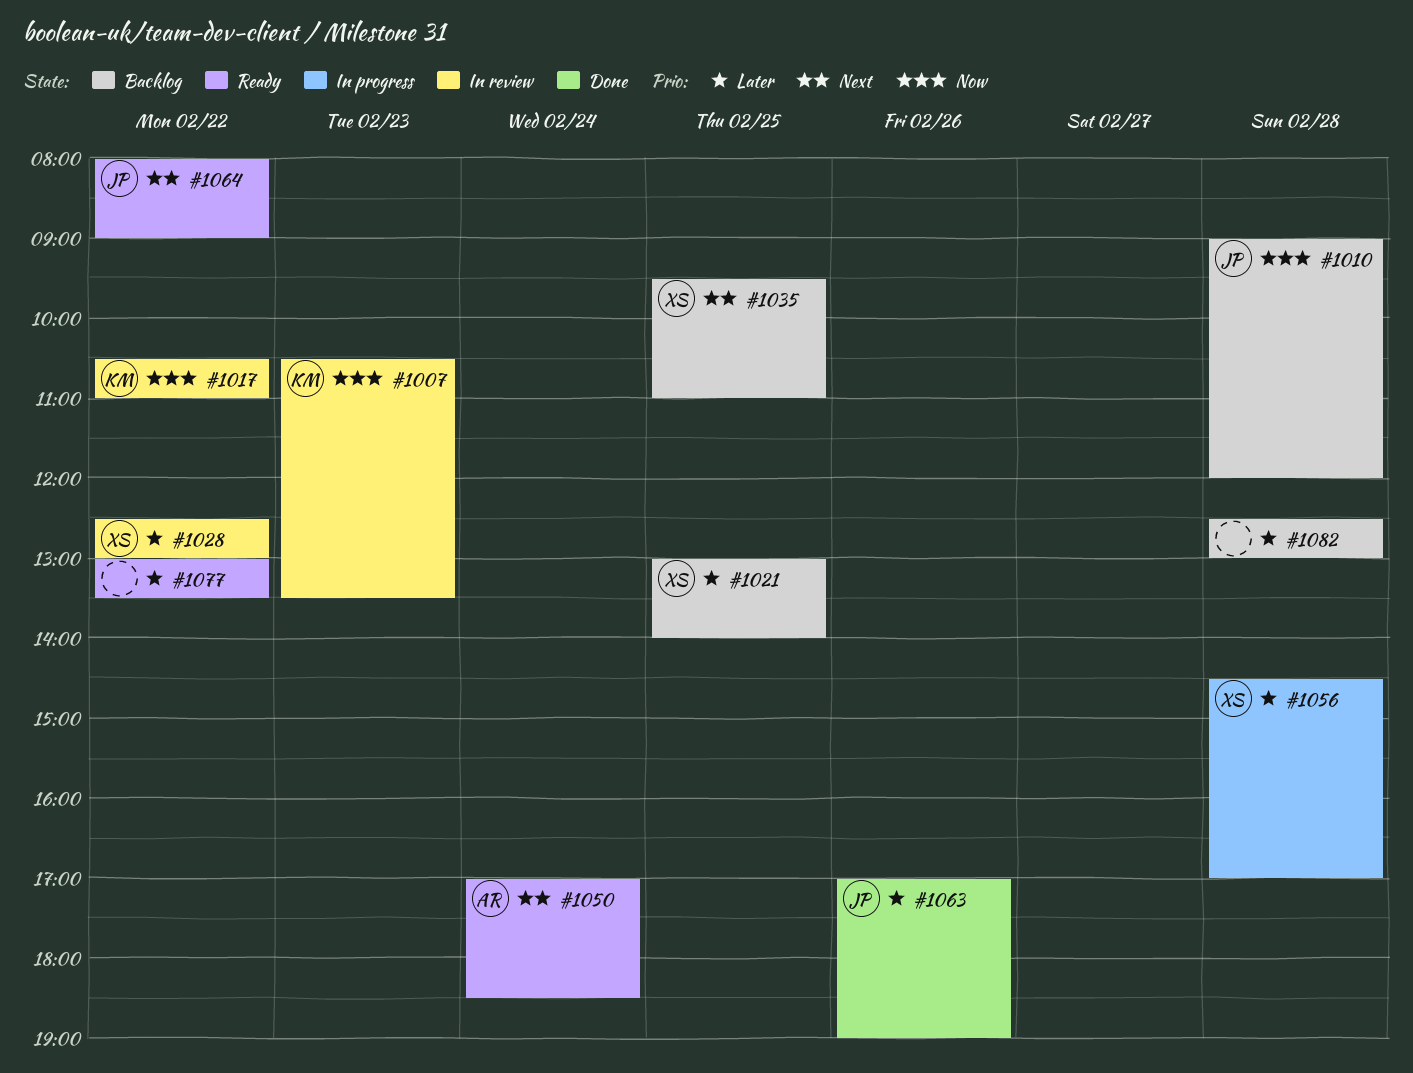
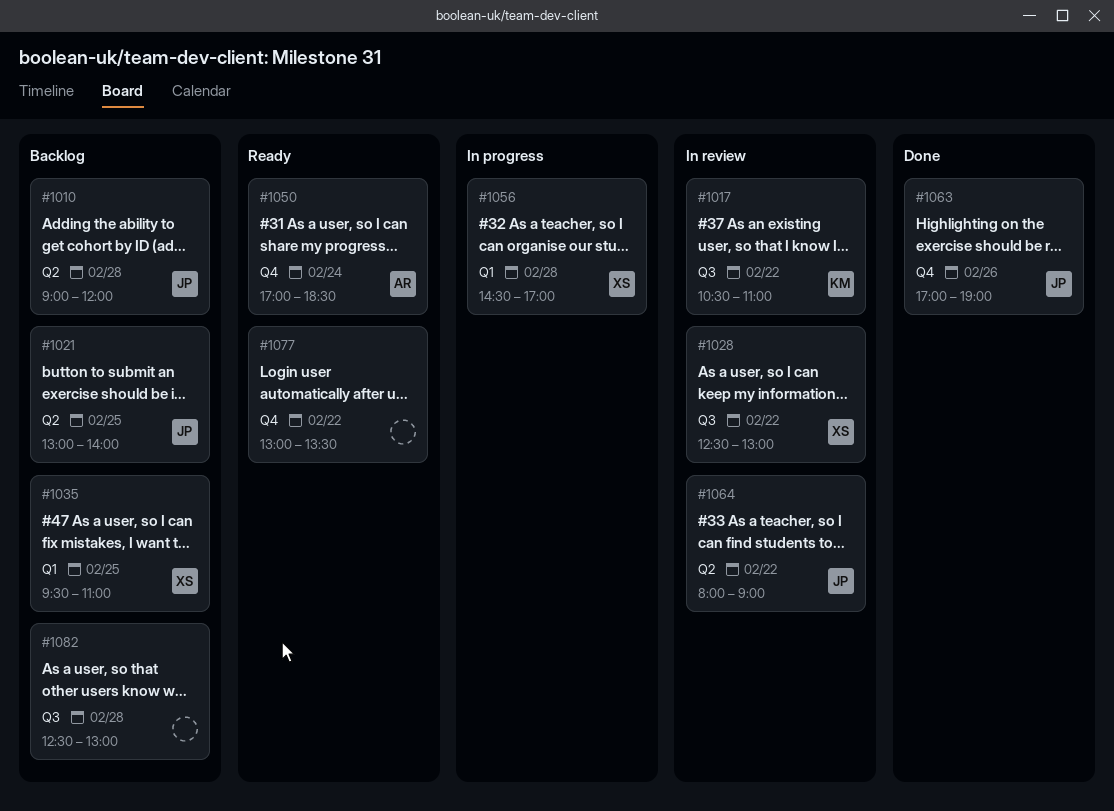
#1007: present -> none
#1021, owner: XS -> JP
#1064, status: Ready -> In review

